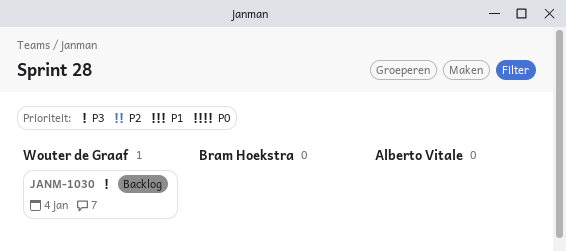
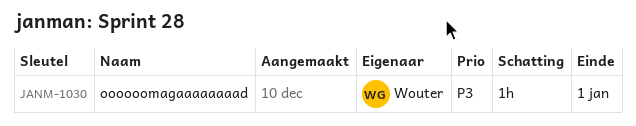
JANM-1030, due: Jan 4 -> Jan 1

